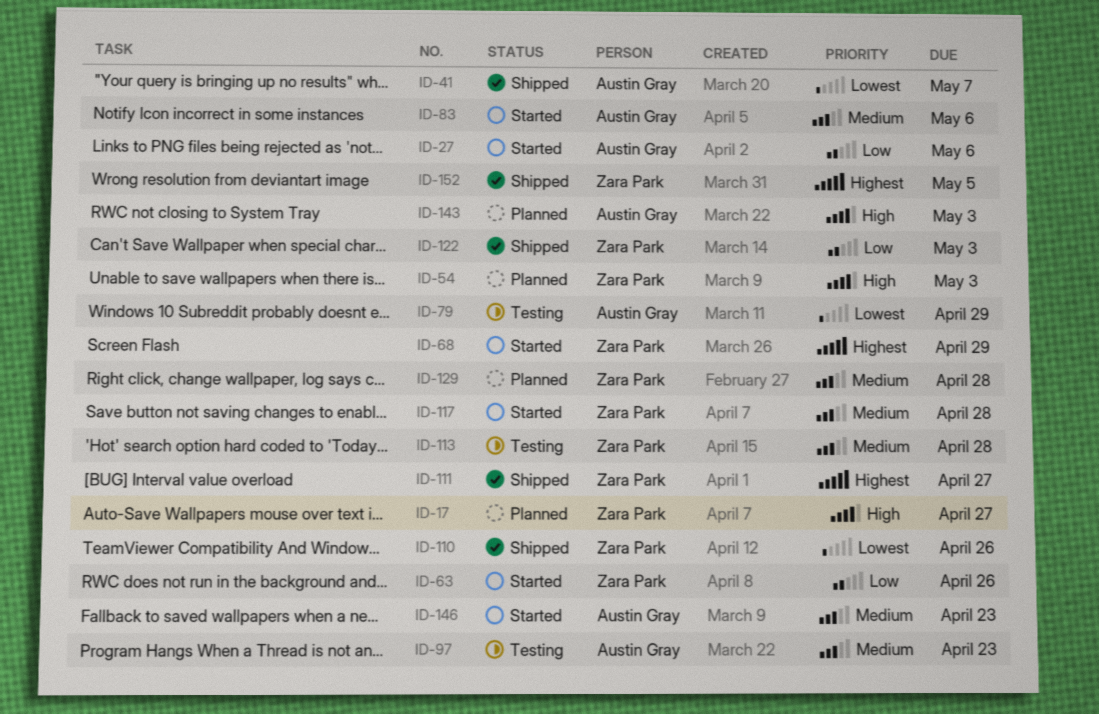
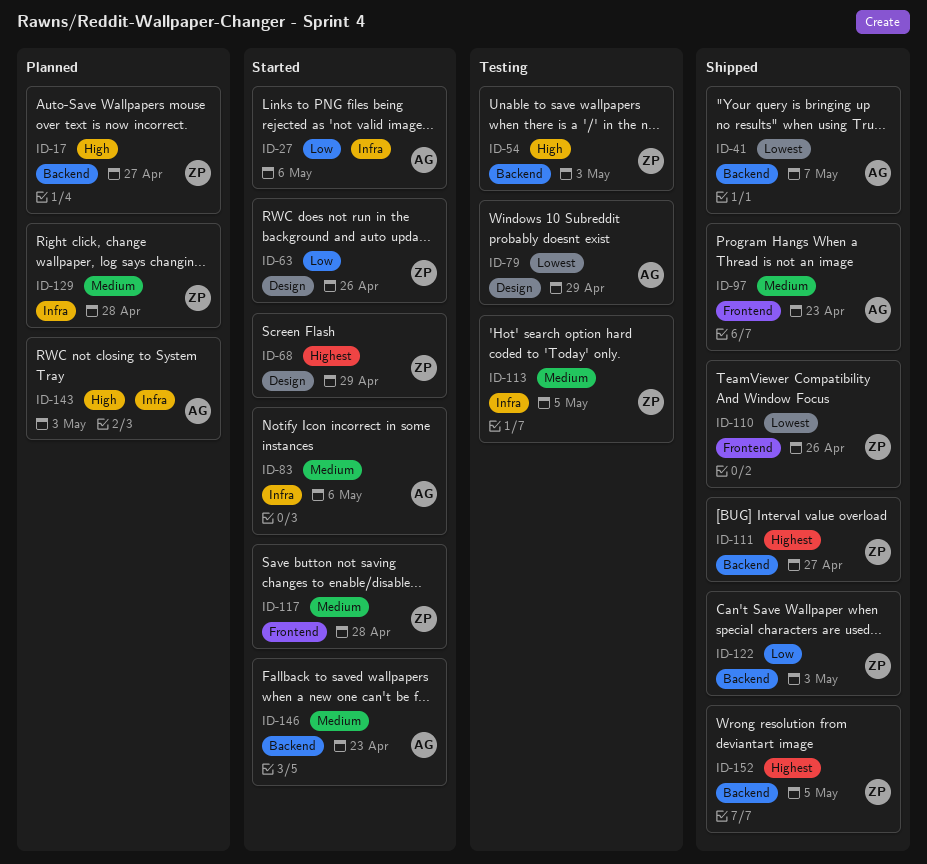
ID-54, status: Planned -> Testing
ID-97, status: Testing -> Shipped
ID-113, due: Apr 28 -> May 5

